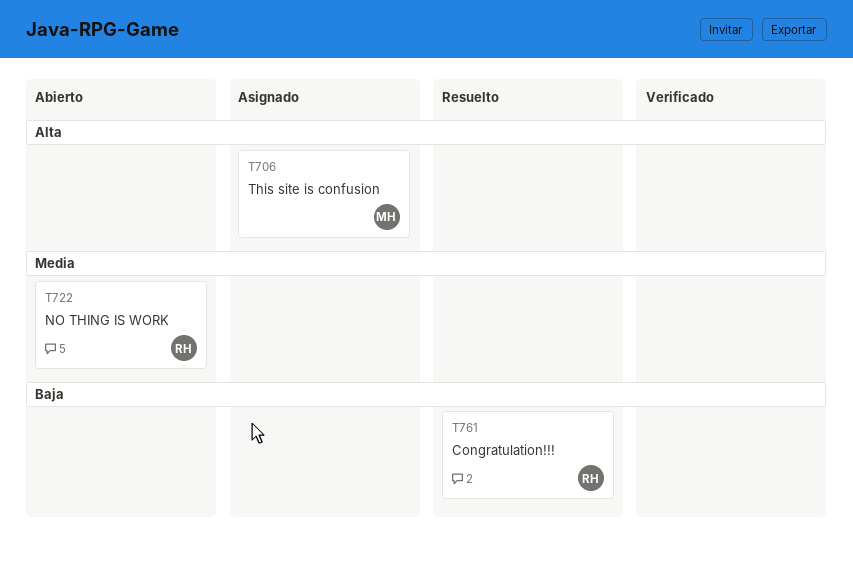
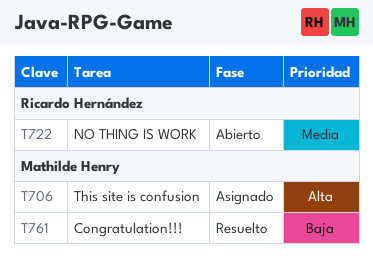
T761, owner: Ricardo Hernández -> Mathilde Henry

